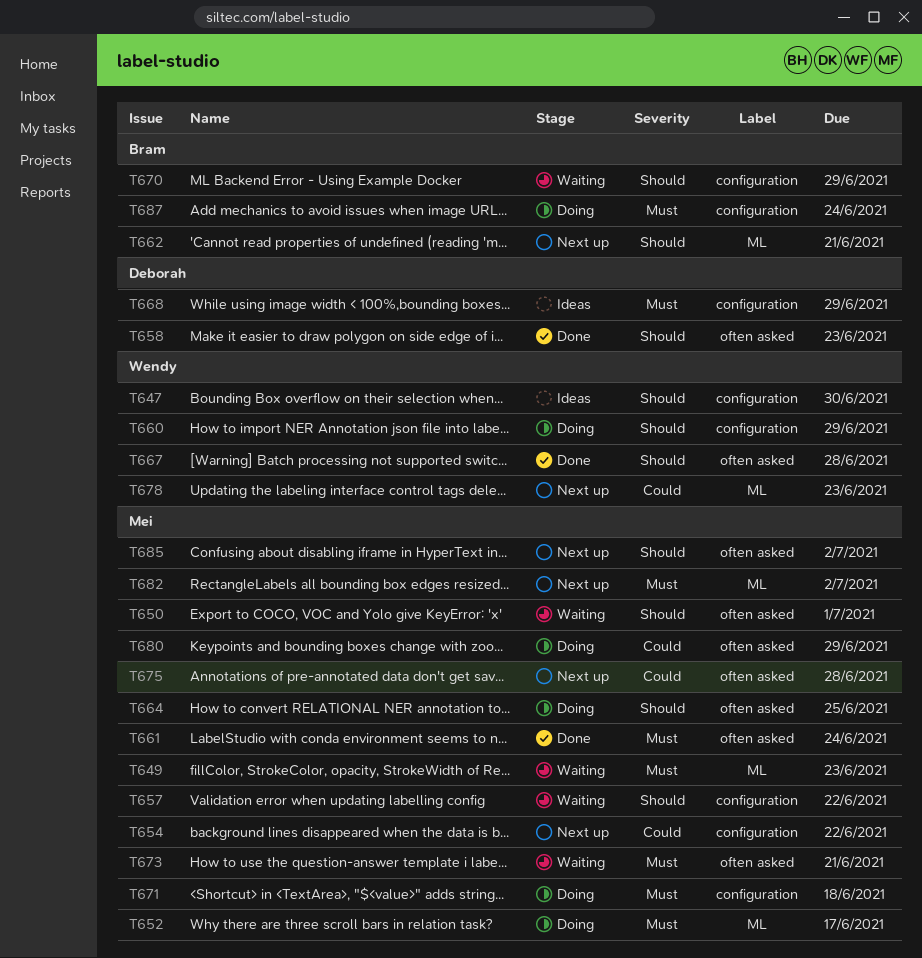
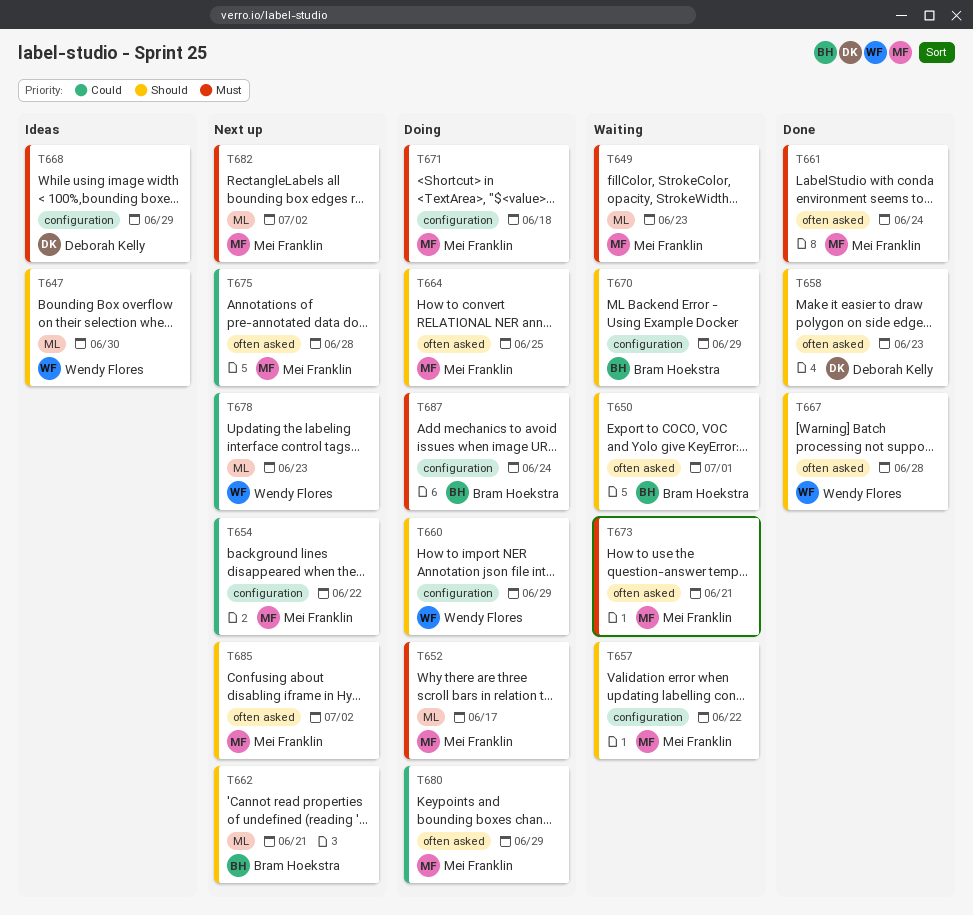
T647, label: configuration -> ML
T650, owner: Mei Franklin -> Bram Hoekstra

